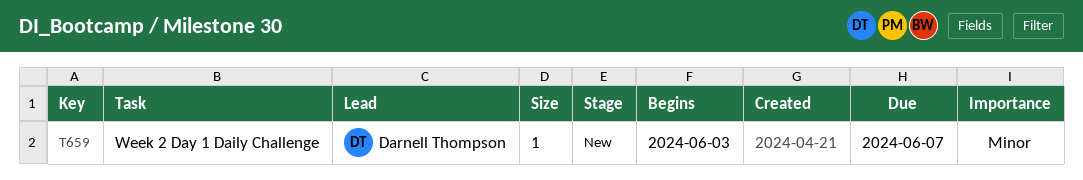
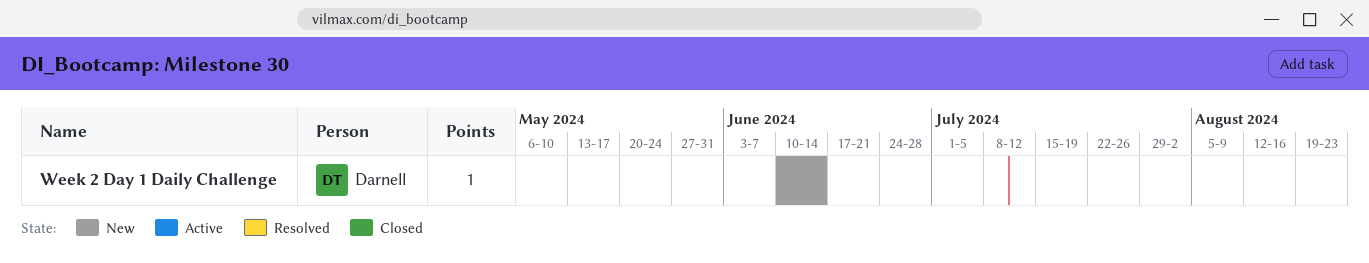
Week 2 Day 1 Daily Challenge, start: Jun 3 -> Jun 10
Week 2 Day 1 Daily Challenge, due: Jun 7 -> Jun 14

